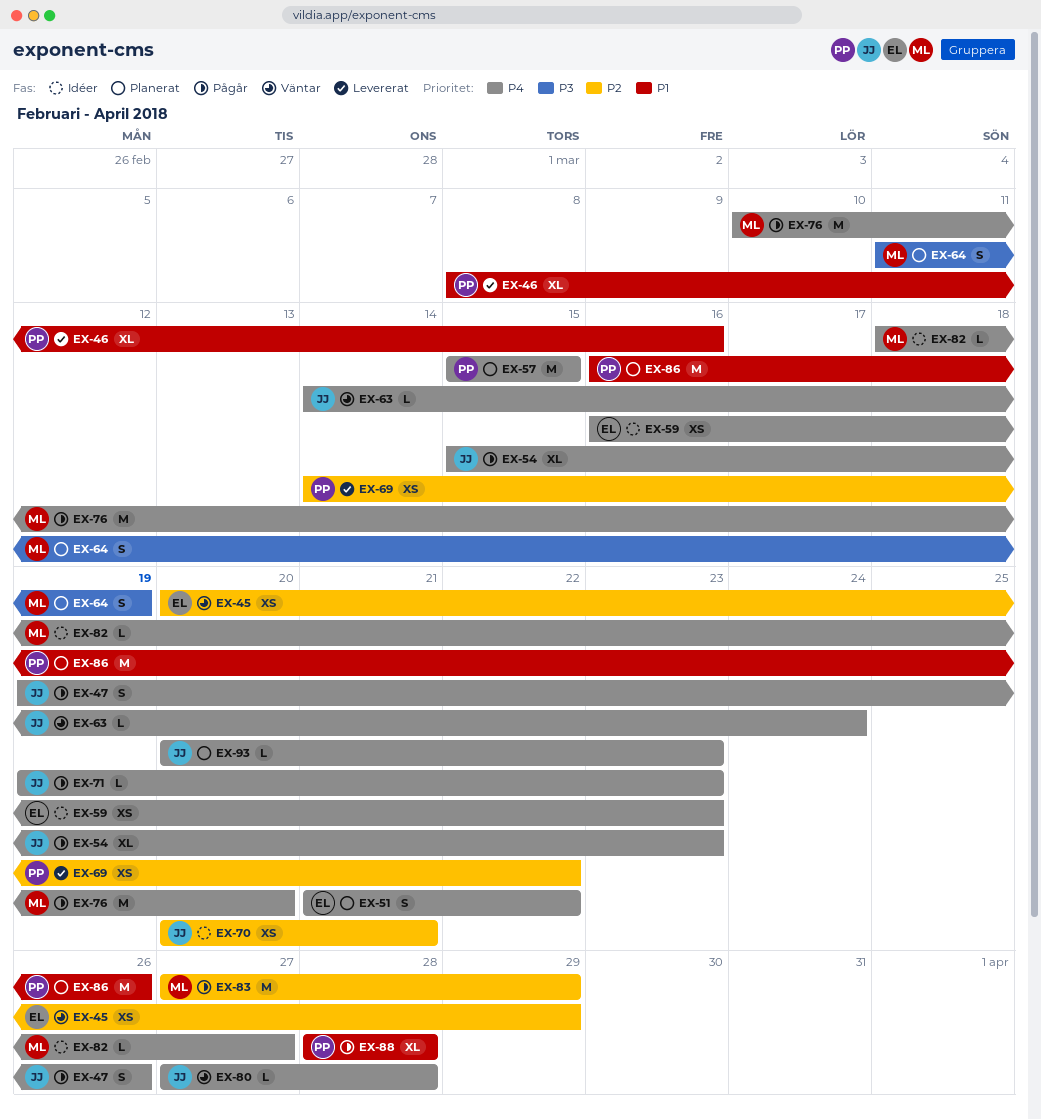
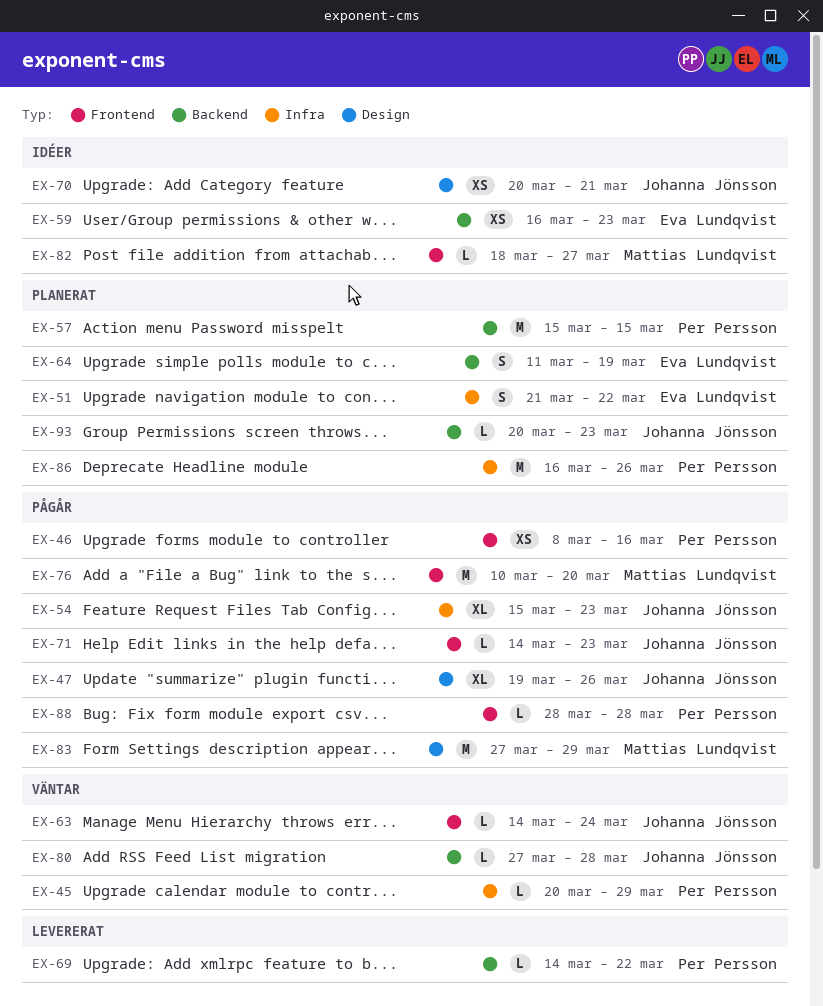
EX-45, owner: Eva Lundqvist -> Per Persson
EX-45, estimate: XS -> L
EX-46, status: Levererat -> Pågår
EX-46, estimate: XL -> XS
EX-47, estimate: S -> XL
EX-64, owner: Mattias Lundqvist -> Eva Lundqvist
EX-69, estimate: XS -> L
EX-71, start: Mar 19 -> Mar 14
EX-88, estimate: XL -> L

